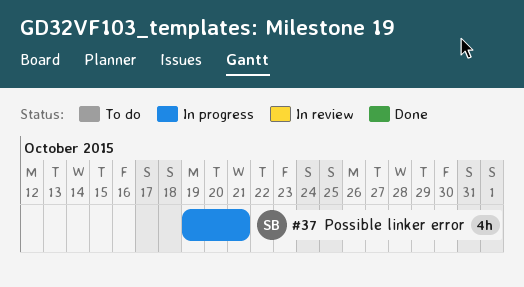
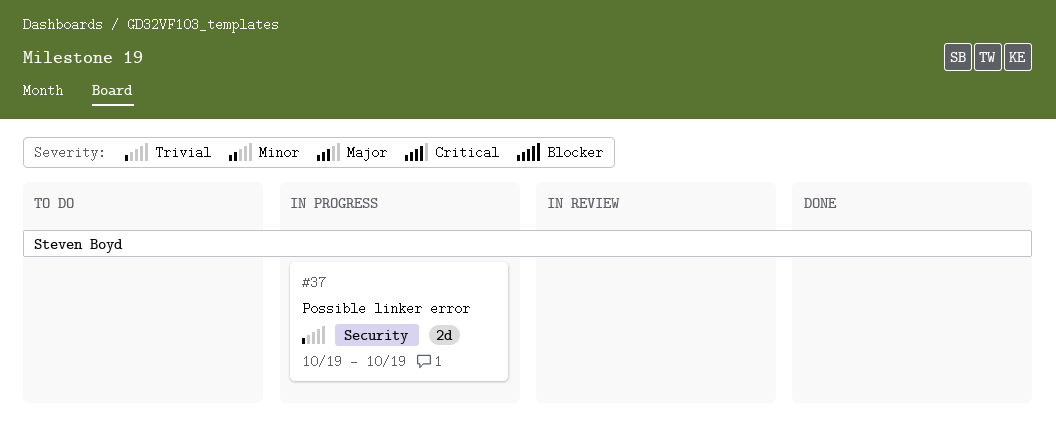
#37, estimate: 4h -> 2d
#37, due: Oct 21 -> Oct 19

